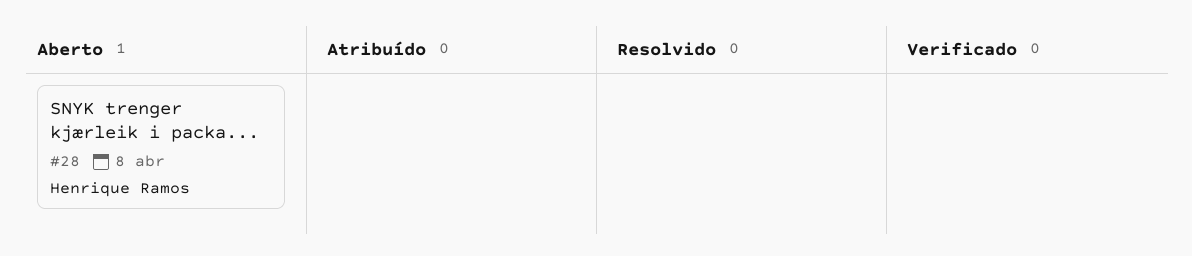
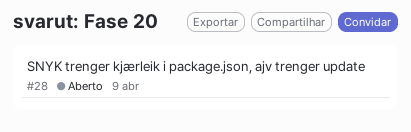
#28, due: Apr 8 -> Apr 9

